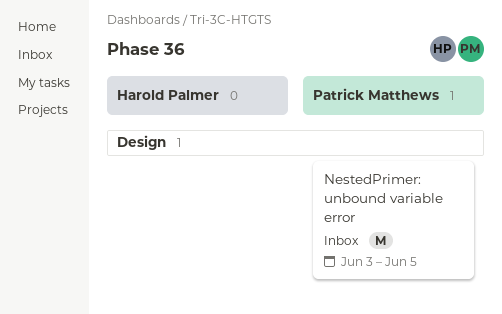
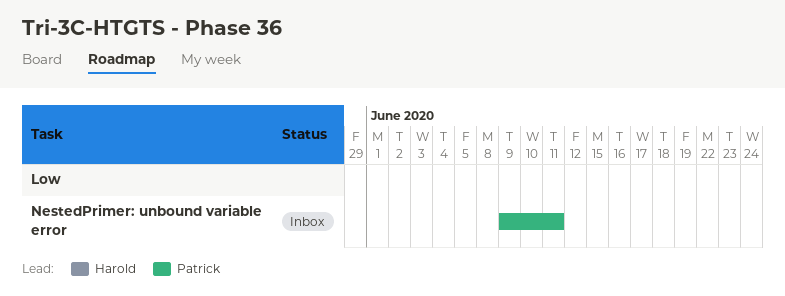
NestedPrimer: unbound variable error, start: Jun 3 -> Jun 9
NestedPrimer: unbound variable error, due: Jun 5 -> Jun 11

